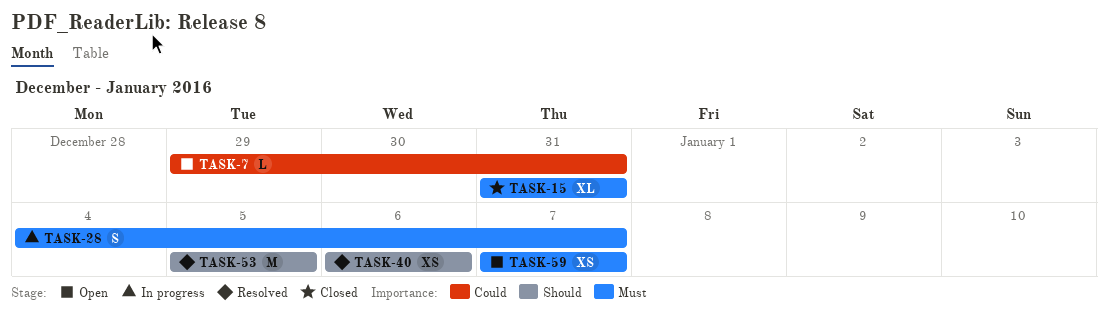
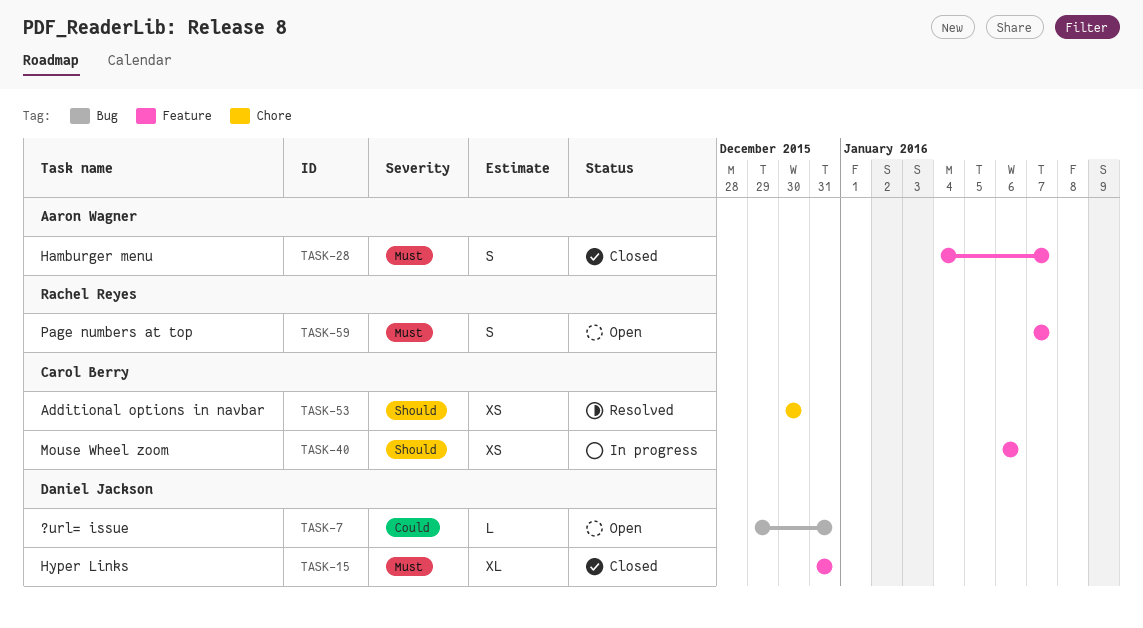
TASK-28, status: In progress -> Closed
TASK-40, status: Resolved -> In progress
TASK-53, estimate: M -> XS
TASK-53, start: Jan 5 -> Dec 30
TASK-53, due: Jan 5 -> Dec 30
TASK-59, estimate: XS -> S

